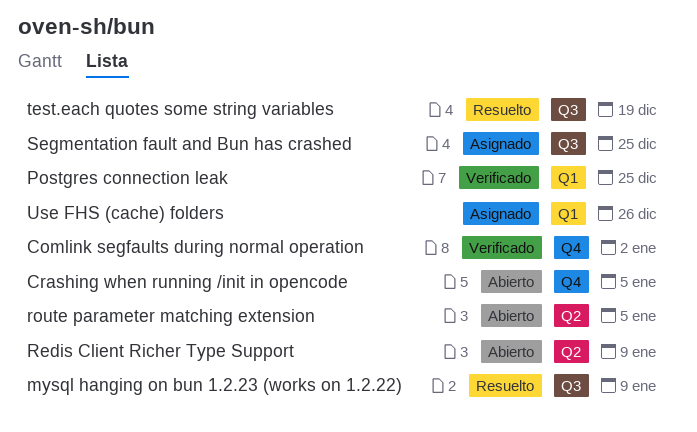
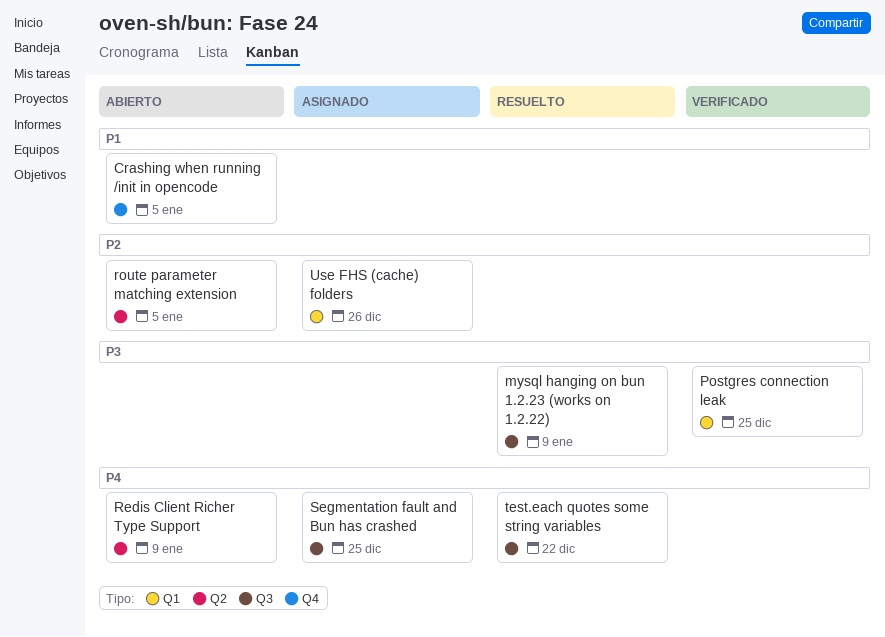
Comlink segfaults during normal operation: present -> none
test.each quotes some string variables, due: Dec 19 -> Dec 22

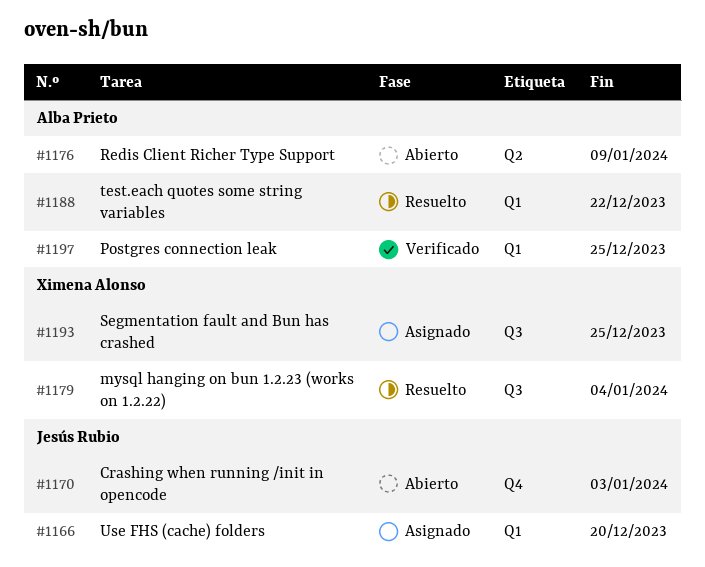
Crashing when running /init in opencode, due: Jan 5 -> Jan 3
mysql hanging on bun 1.2.23 (works on 1.2.22), due: Jan 9 -> Jan 4
route parameter matching extension: present -> none
test.each quotes some string variables, label: Q3 -> Q1
Use FHS (cache) folders, due: Dec 26 -> Dec 20

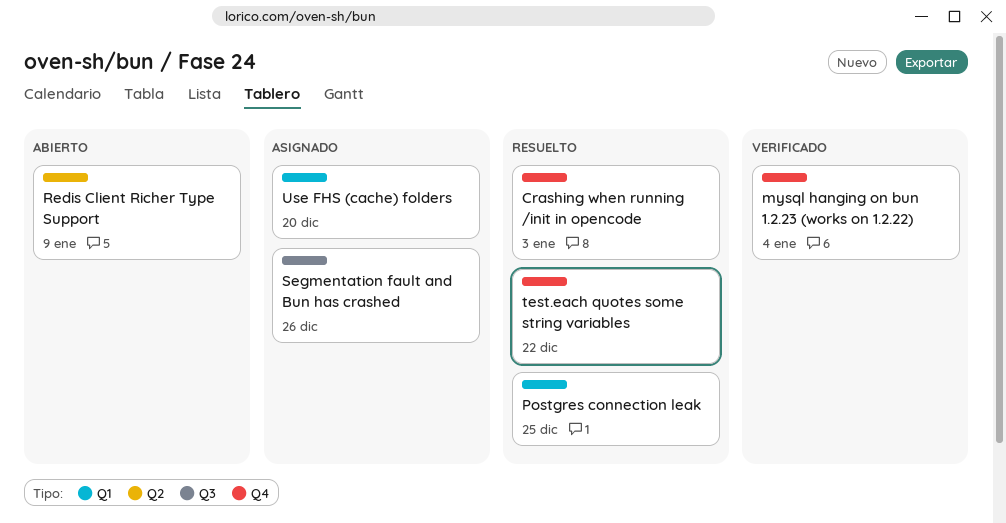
Crashing when running /init in opencode, status: Abierto -> Resuelto
mysql hanging on bun 1.2.23 (works on 1.2.22), status: Resuelto -> Verificado
mysql hanging on bun 1.2.23 (works on 1.2.22), label: Q3 -> Q4
Postgres connection leak, status: Verificado -> Resuelto
Segmentation fault and Bun has crashed, due: Dec 25 -> Dec 26
test.each quotes some string variables, label: Q1 -> Q4

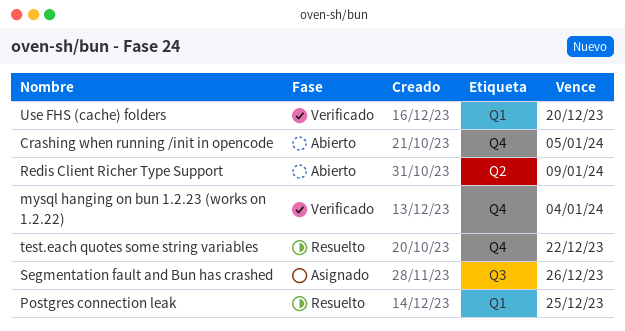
Crashing when running /init in opencode, status: Resuelto -> Abierto
Crashing when running /init in opencode, due: Jan 3 -> Jan 5
Use FHS (cache) folders, status: Asignado -> Verificado

